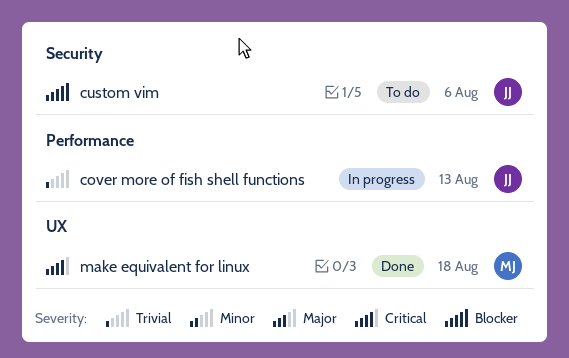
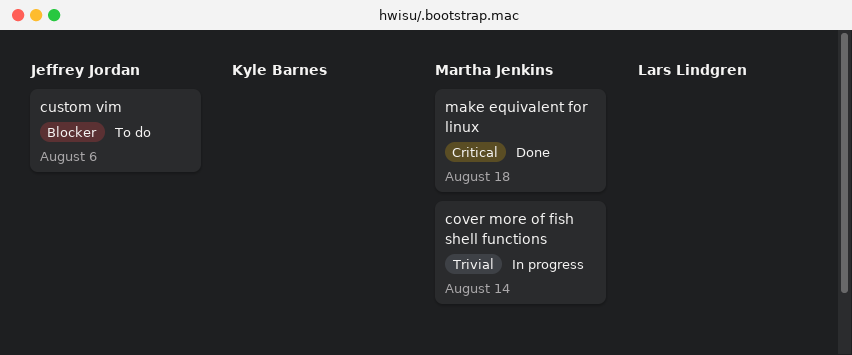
cover more of fish shell functions, owner: Jeffrey Jordan -> Martha Jenkins
cover more of fish shell functions, due: Aug 13 -> Aug 14

